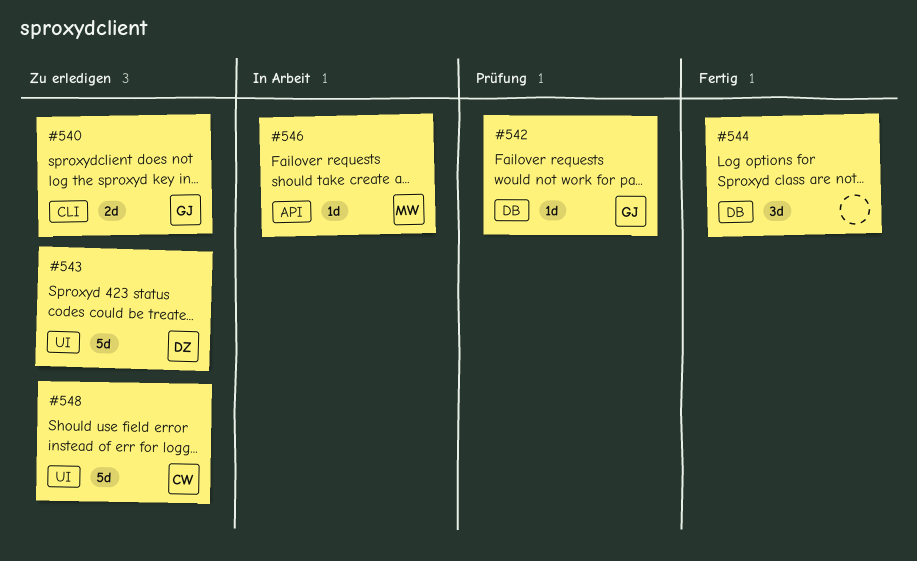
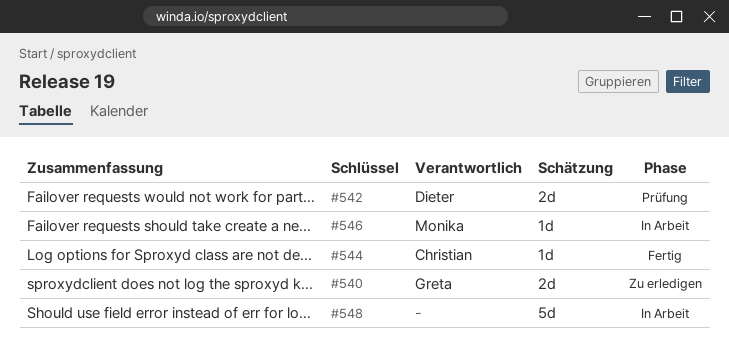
#542, owner: Greta -> Dieter
#542, estimate: 1d -> 2d
#543: present -> none
#544, owner: none -> Christian
#544, estimate: 3d -> 1d
#548, status: Zu erledigen -> In Arbeit
#548, owner: Christian -> none

